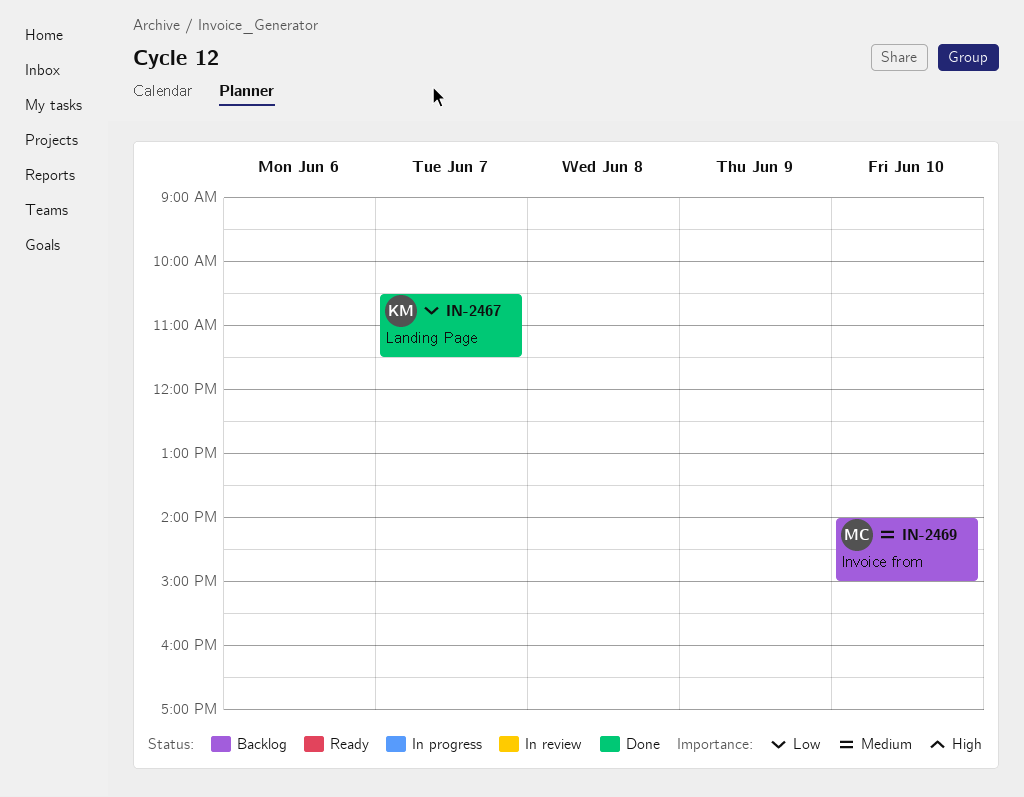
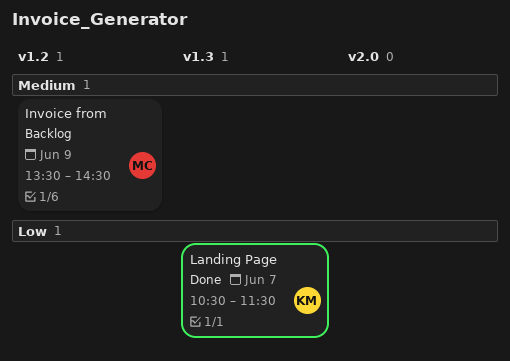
Invoice from, day: Jun 10 -> Jun 9
Invoice from, begins: 14:00 -> 13:30
Invoice from, ends: 15:00 -> 14:30

